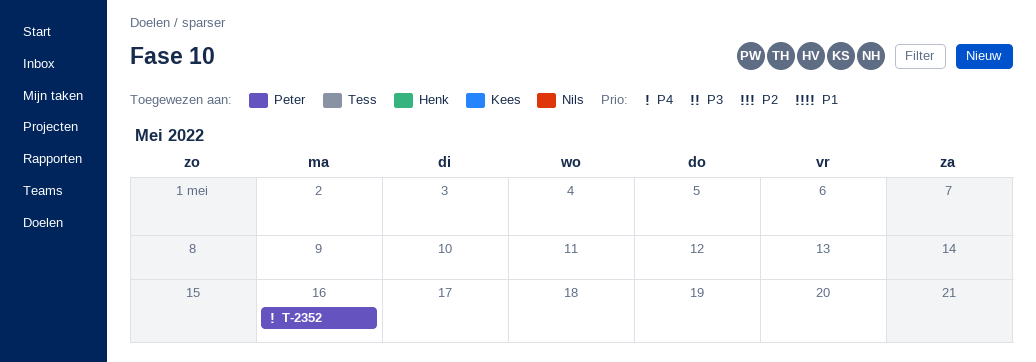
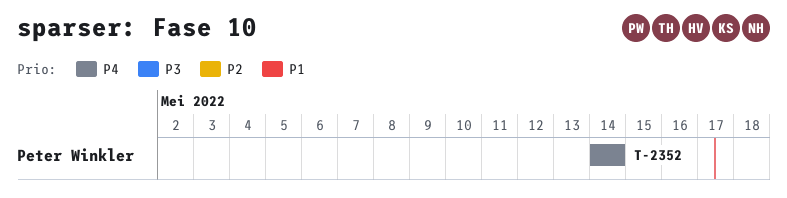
T-2352, start: May 16 -> May 14
T-2352, due: May 16 -> May 14

